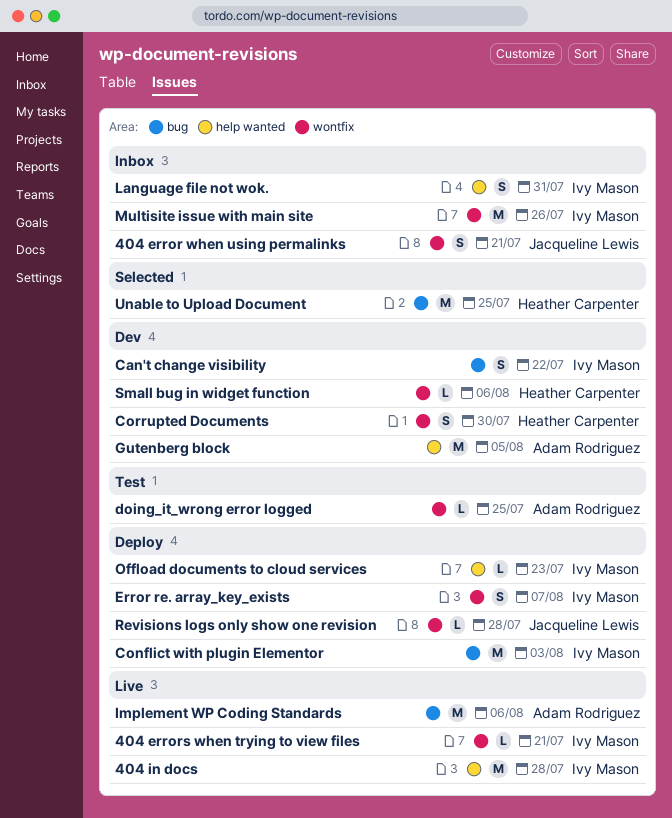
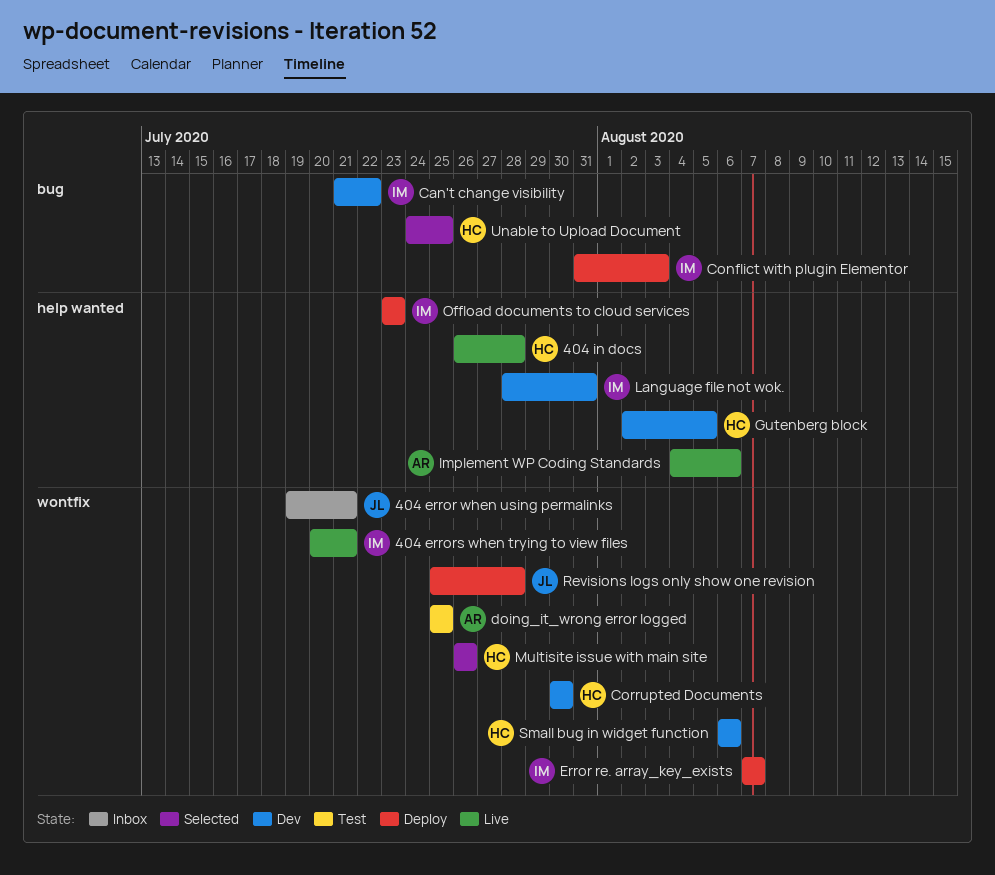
404 in docs, owner: Ivy Mason -> Heather Carpenter
Gutenberg block, owner: Adam Rodriguez -> Heather Carpenter
Implement WP Coding Standards, label: bug -> help wanted
Language file not wok., status: Inbox -> Dev
Multisite issue with main site, status: Inbox -> Selected
Multisite issue with main site, owner: Ivy Mason -> Heather Carpenter

